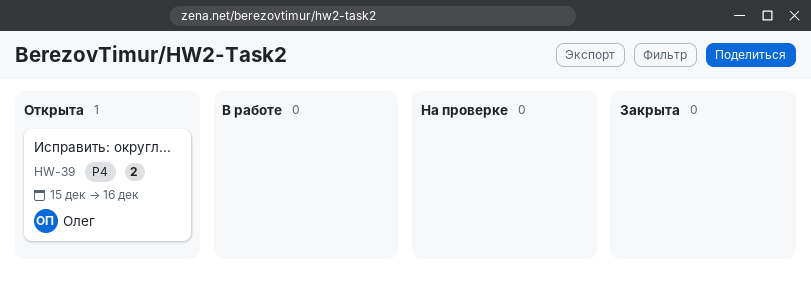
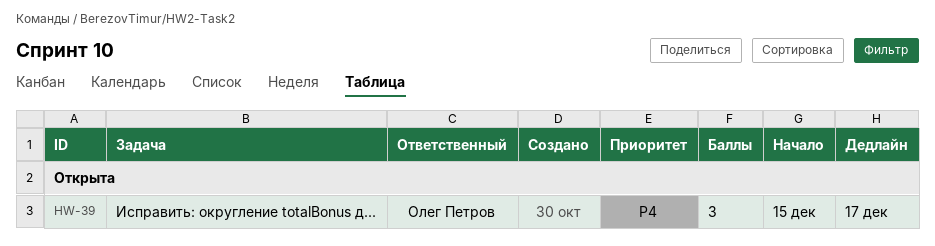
HW-39, estimate: 2 -> 3
HW-39, due: Dec 16 -> Dec 17

